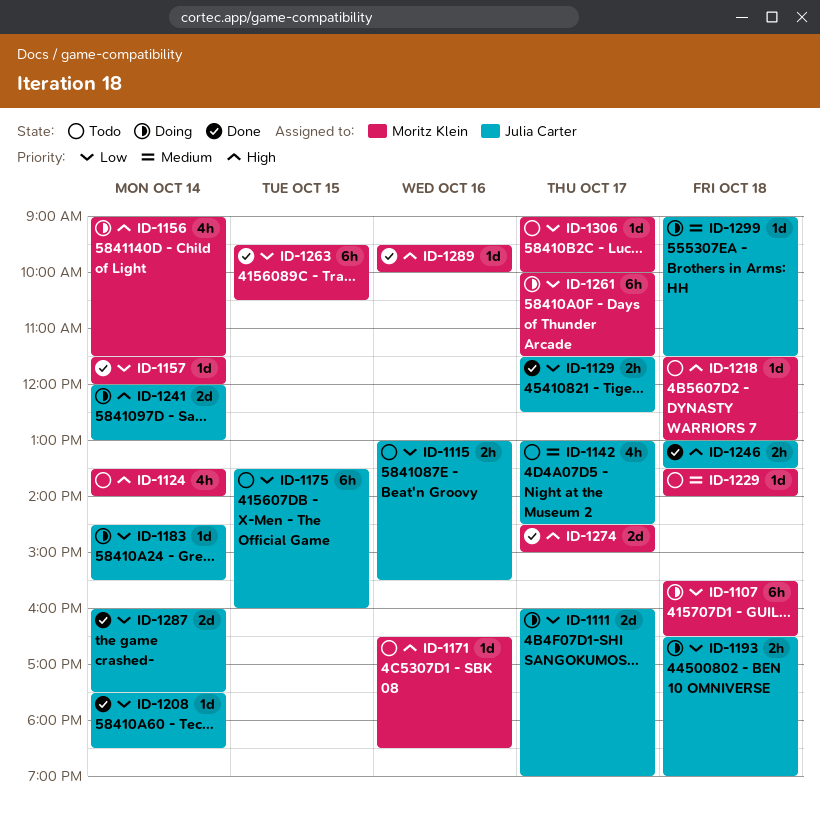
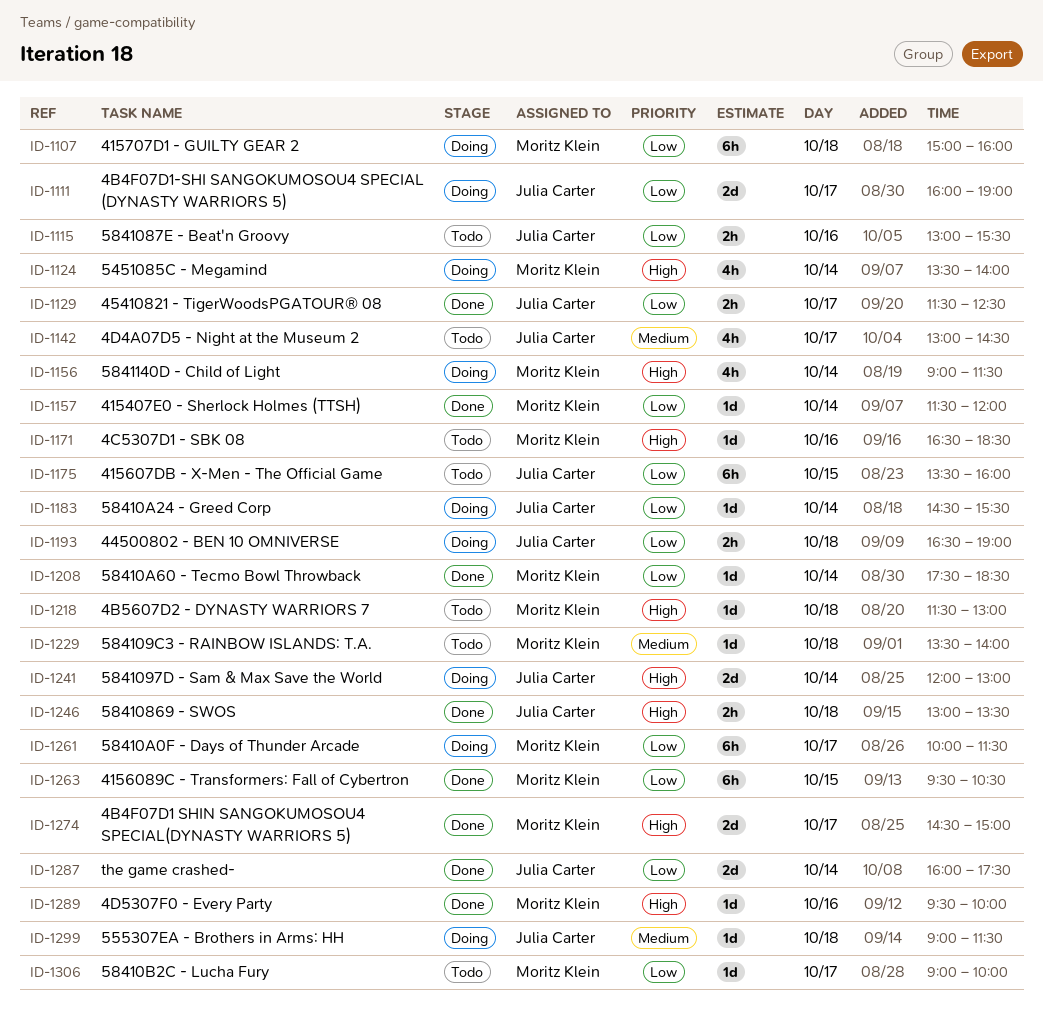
ID-1107, begins: 15:30 -> 15:00
ID-1107, ends: 16:30 -> 16:00
ID-1124, status: Todo -> Doing
ID-1208, owner: Julia Carter -> Moritz Klein

